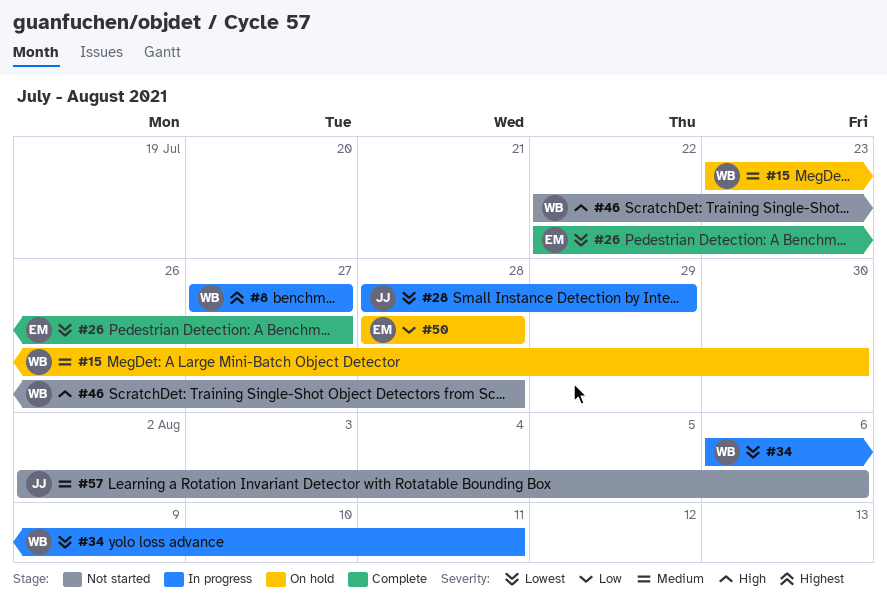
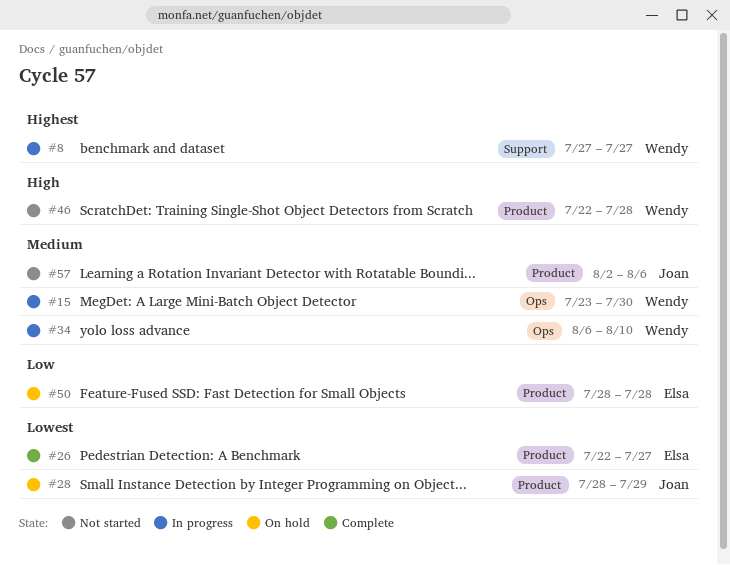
#15, status: On hold -> In progress
#28, status: In progress -> On hold
#34, priority: Lowest -> Medium
#34, due: Aug 11 -> Aug 10

